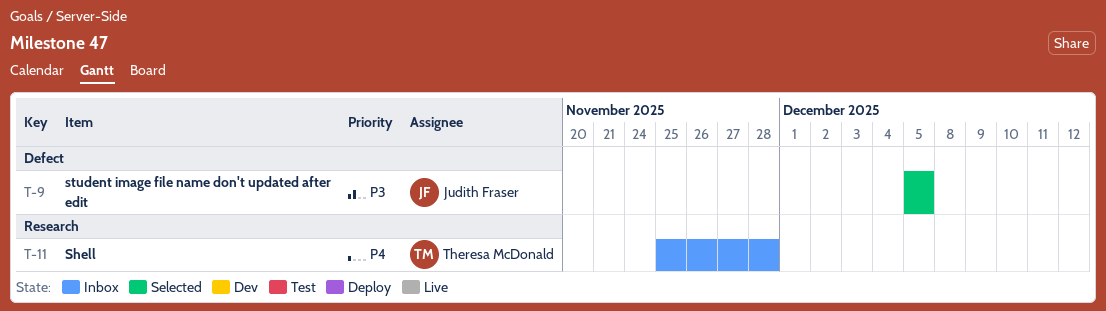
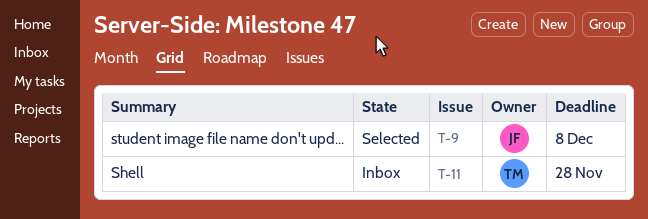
T-9, due: Dec 5 -> Dec 8

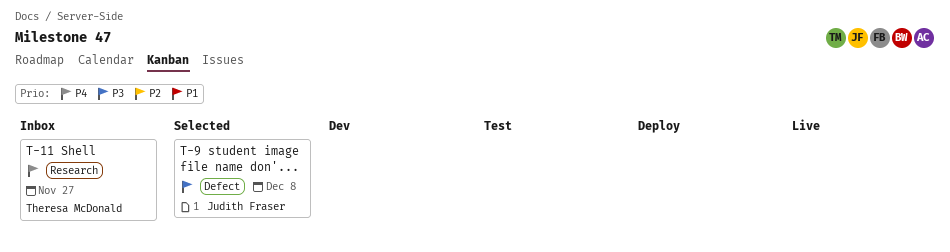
T-11, due: Nov 28 -> Nov 27

